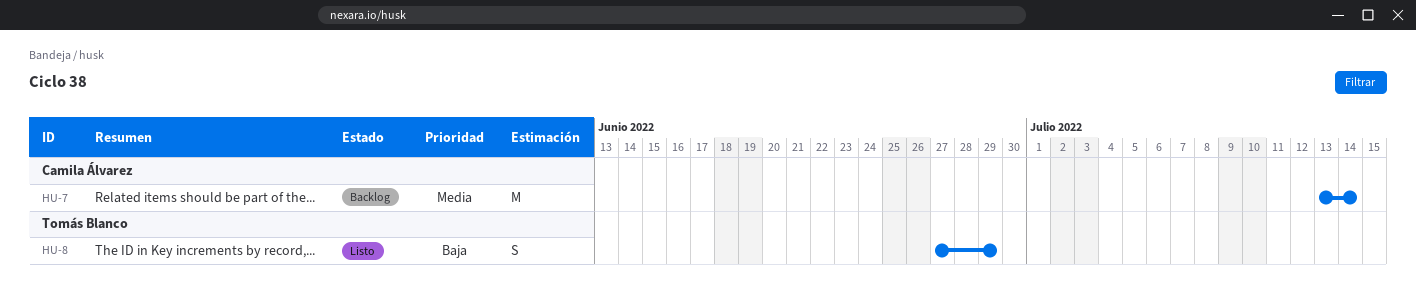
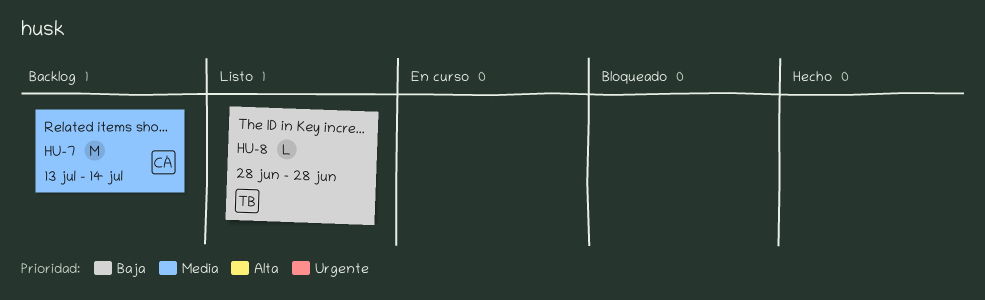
HU-8, estimate: S -> L
HU-8, start: Jun 27 -> Jun 28
HU-8, due: Jun 29 -> Jun 28

